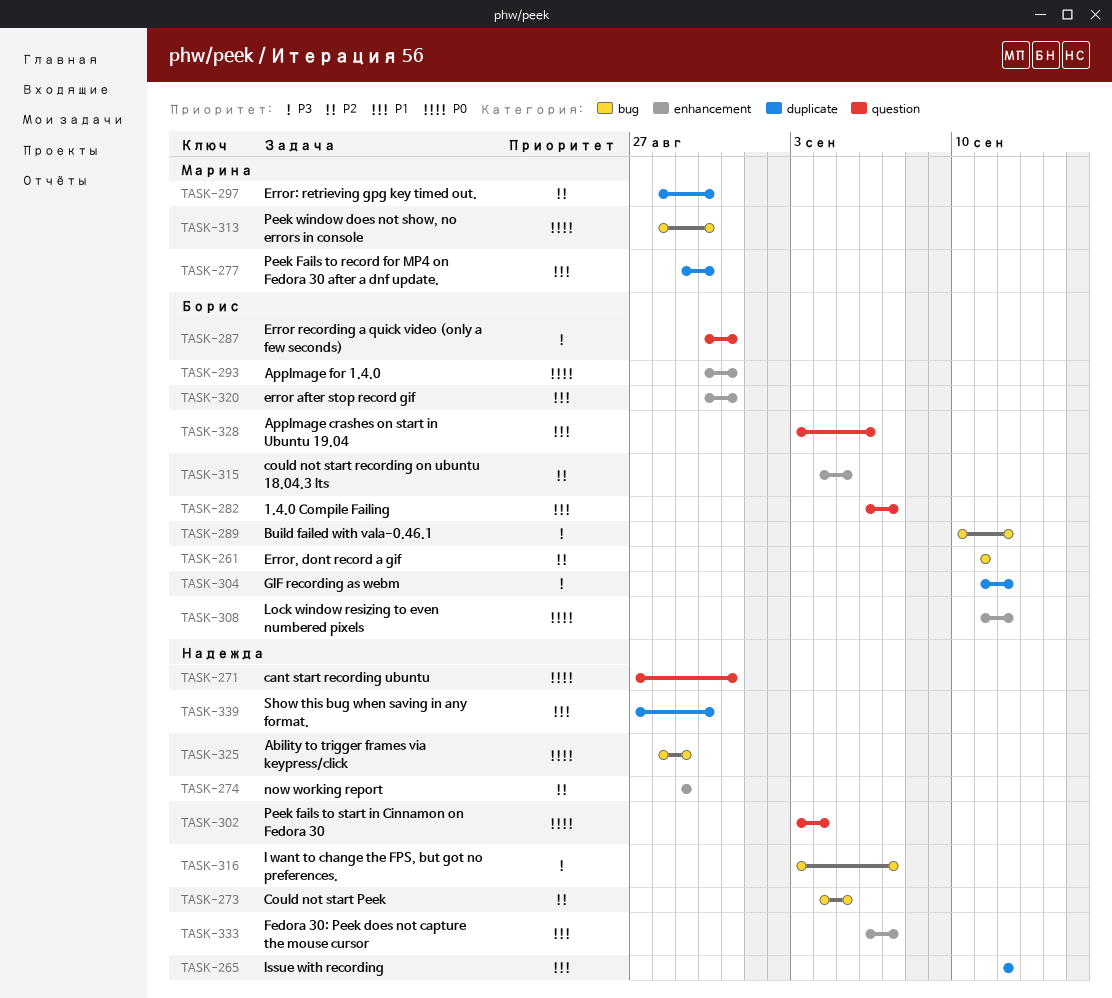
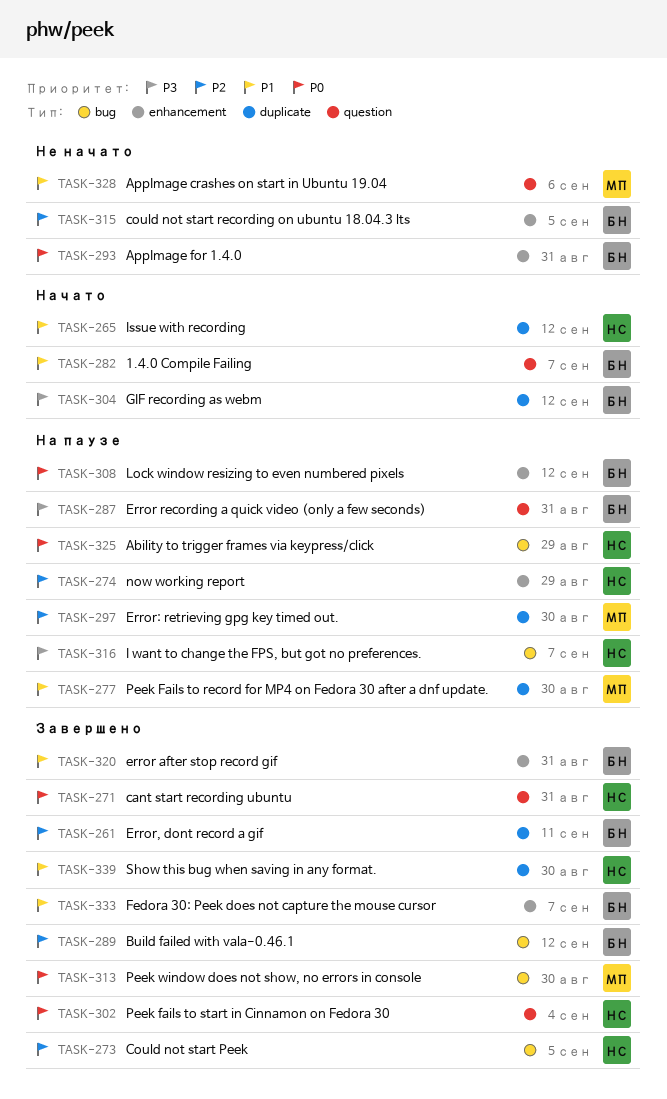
TASK-261, label: bug -> duplicate
TASK-289, priority: P3 -> P2
TASK-328, owner: Борис -> Марина
TASK-333, owner: Надежда -> Борис

